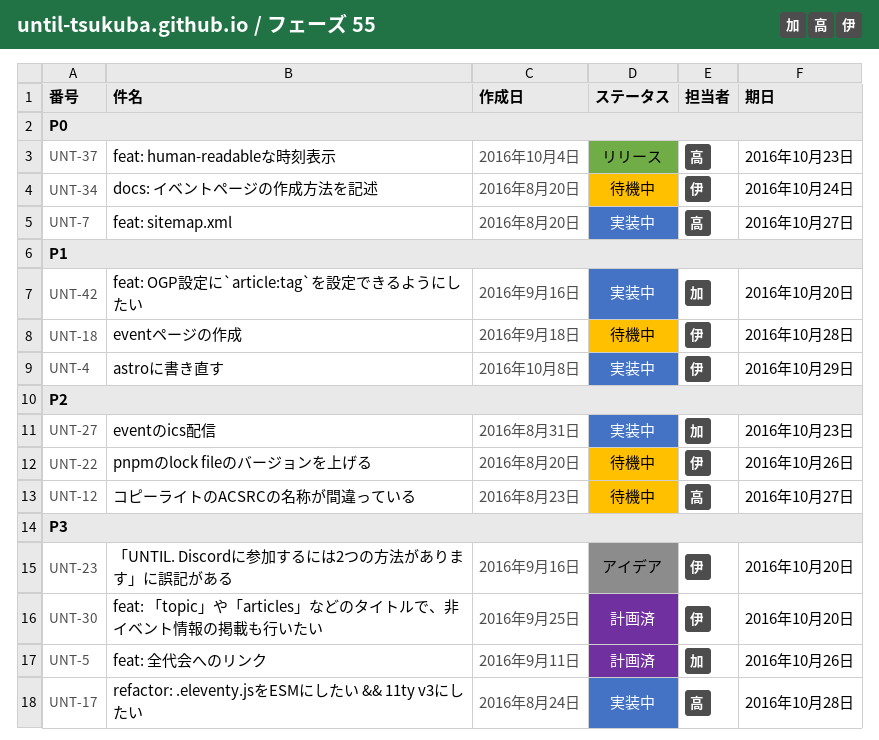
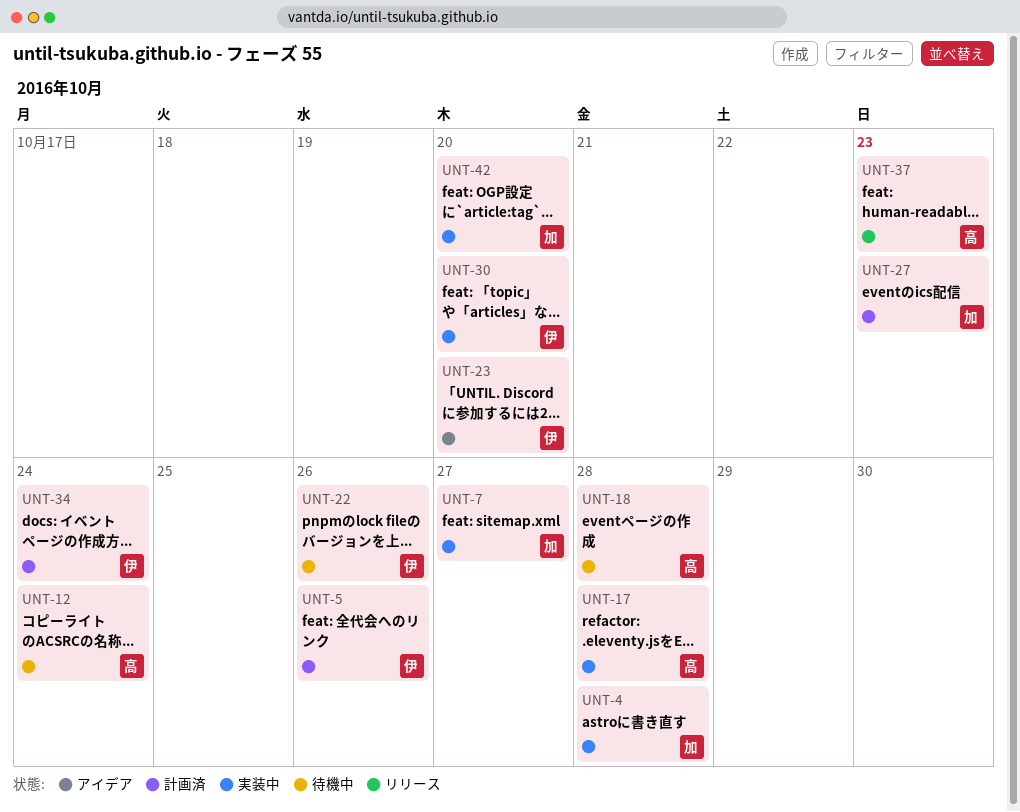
UNT-4, owner: 伊 -> 加
UNT-4, due: Oct 29 -> Oct 28
UNT-5, owner: 加 -> 伊
UNT-7, owner: 高 -> 加
UNT-12, due: Oct 27 -> Oct 24
UNT-18, owner: 伊 -> 高
UNT-27, status: 実装中 -> 計画済
UNT-30, status: 計画済 -> 実装中
UNT-34, status: 待機中 -> 計画済

